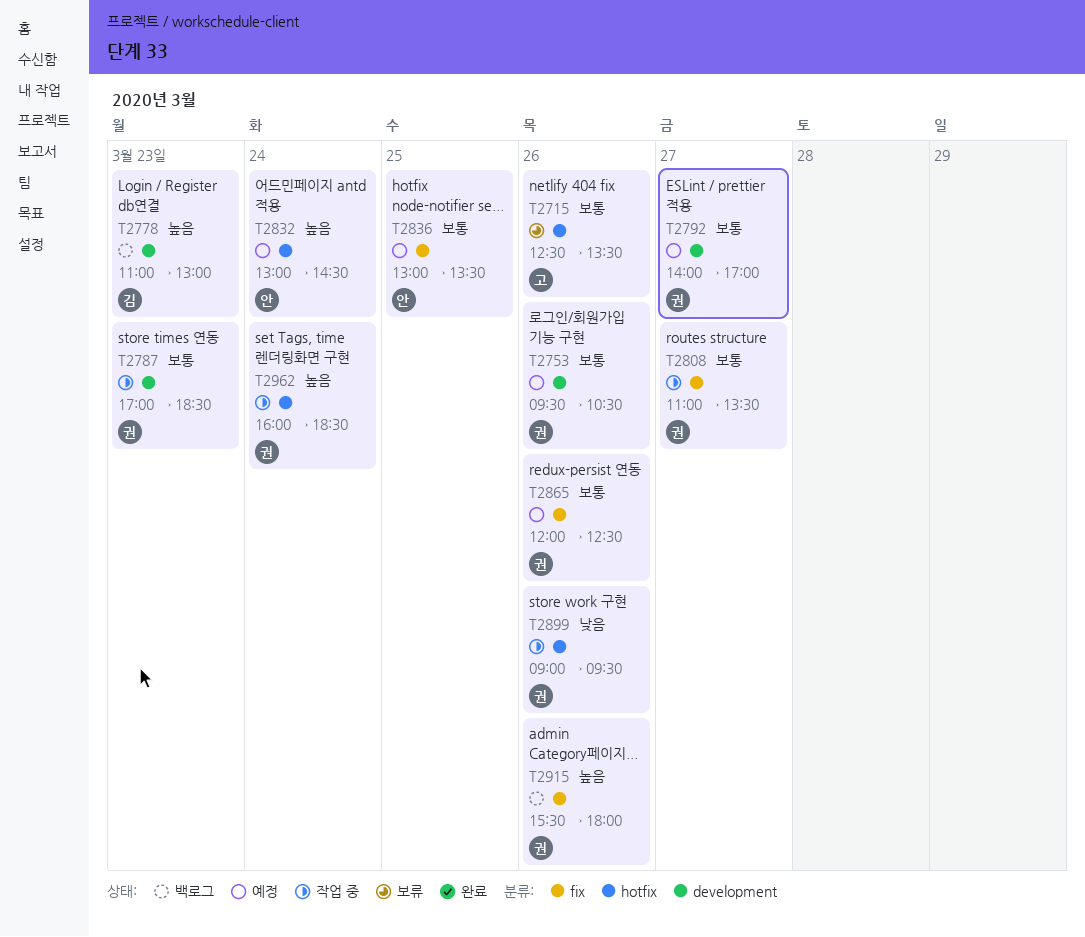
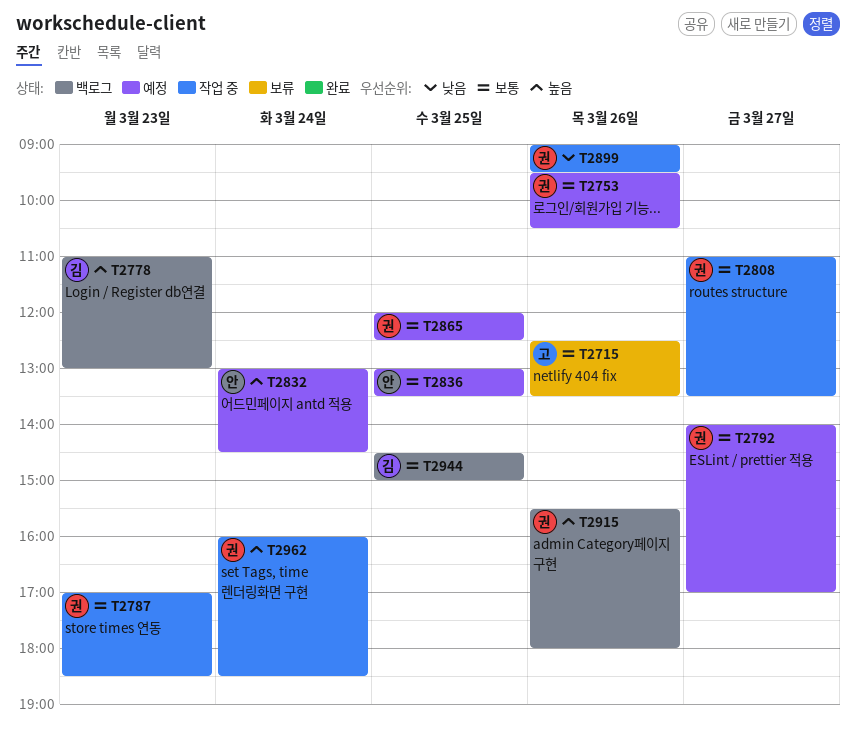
T2865, day: Mar 26 -> Mar 25
T2944: none -> present

